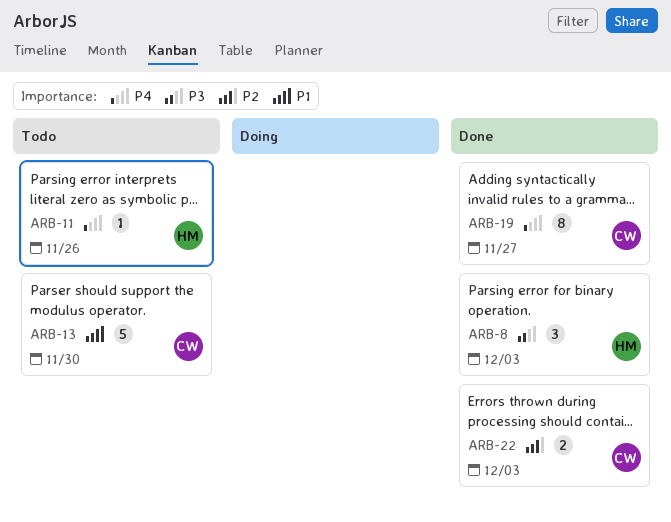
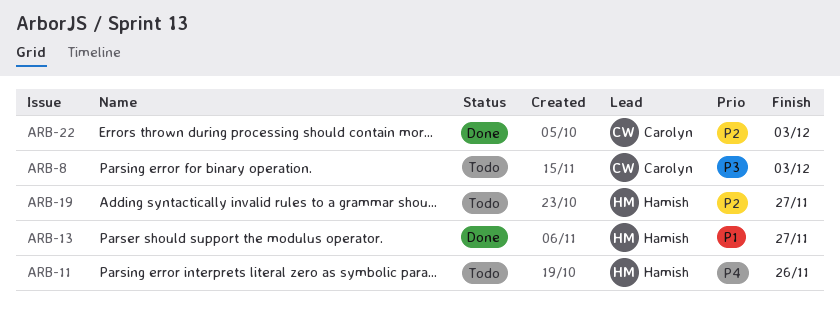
ARB-8, status: Done -> Todo
ARB-8, owner: Hamish -> Carolyn
ARB-13, status: Todo -> Done
ARB-13, owner: Carolyn -> Hamish
ARB-13, due: Nov 30 -> Nov 27
ARB-19, status: Done -> Todo
ARB-19, owner: Carolyn -> Hamish
ARB-19, priority: P4 -> P2

